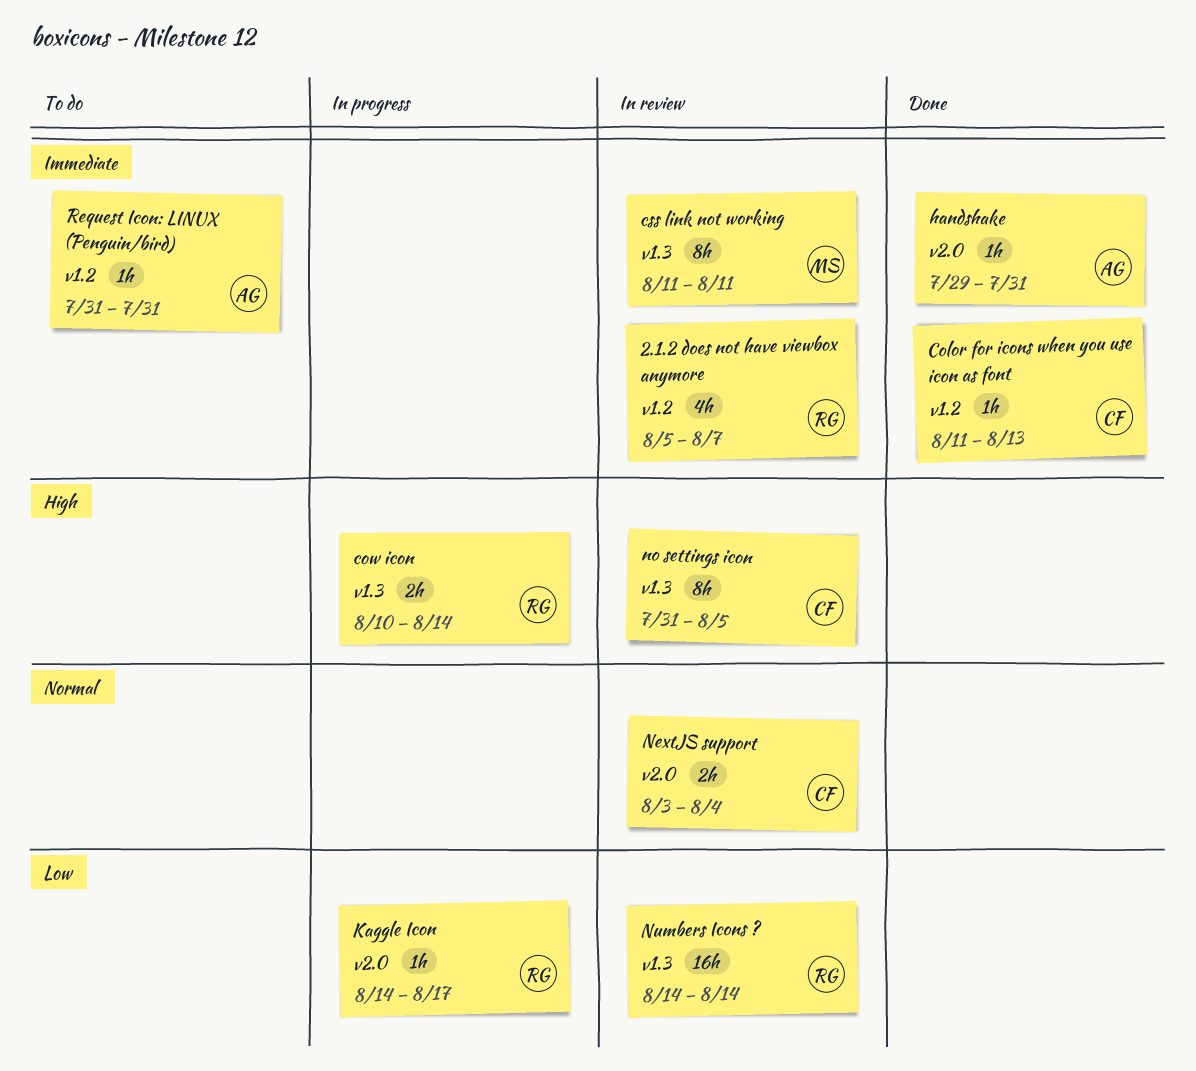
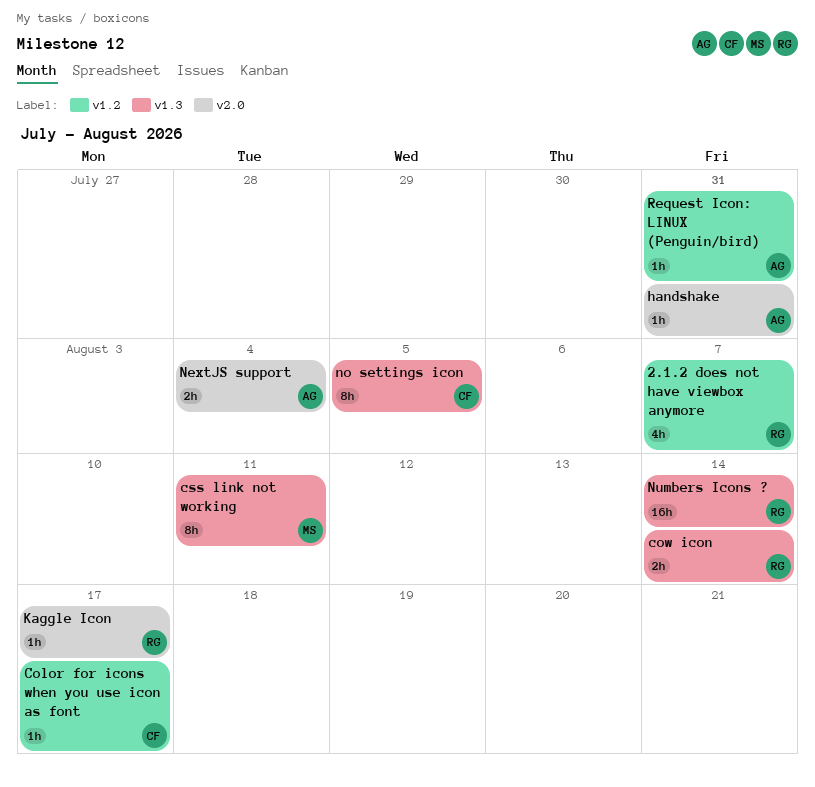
Color for icons when you use icon as font, due: Aug 13 -> Aug 17
NextJS support, owner: CF -> AG

